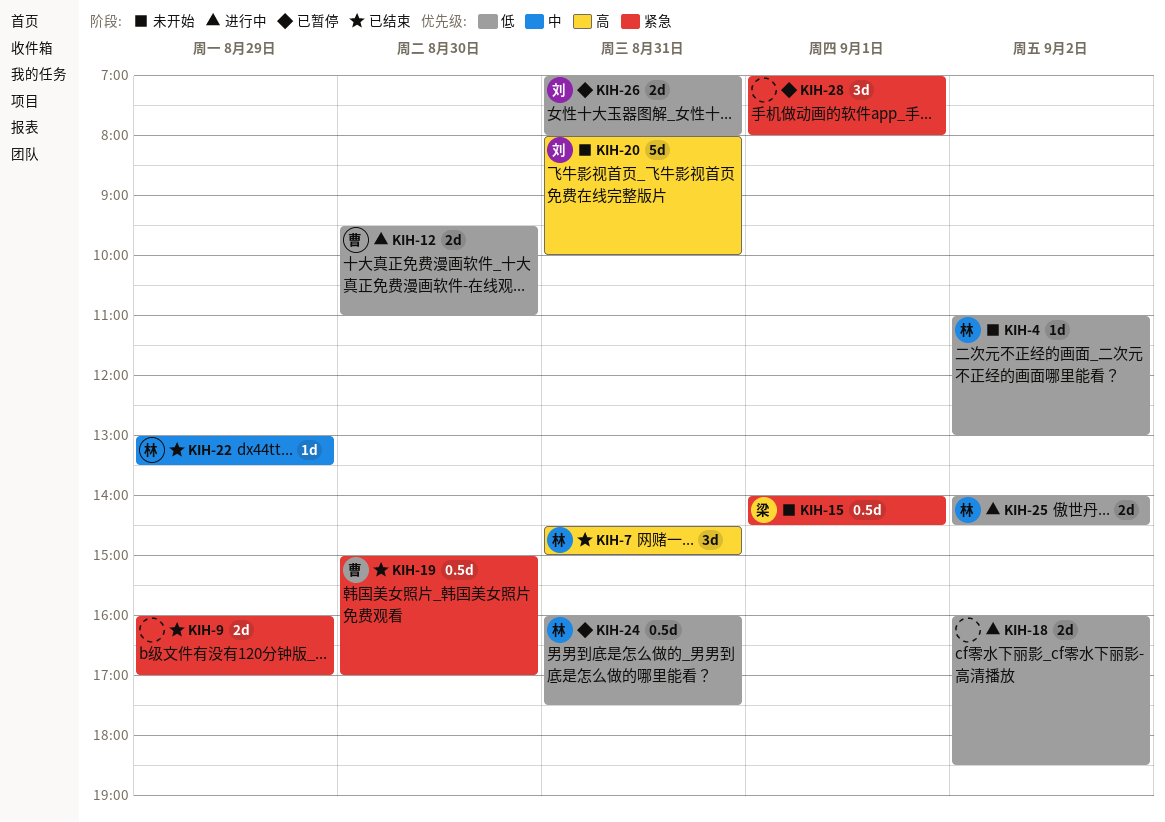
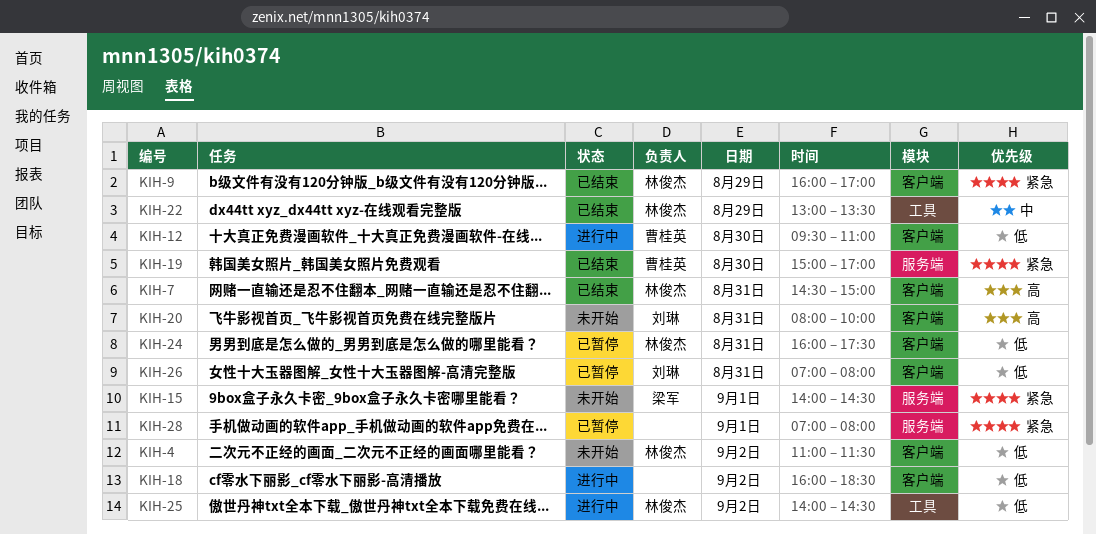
KIH-4, ends: 13:00 -> 11:30
KIH-9, owner: none -> 林俊杰

